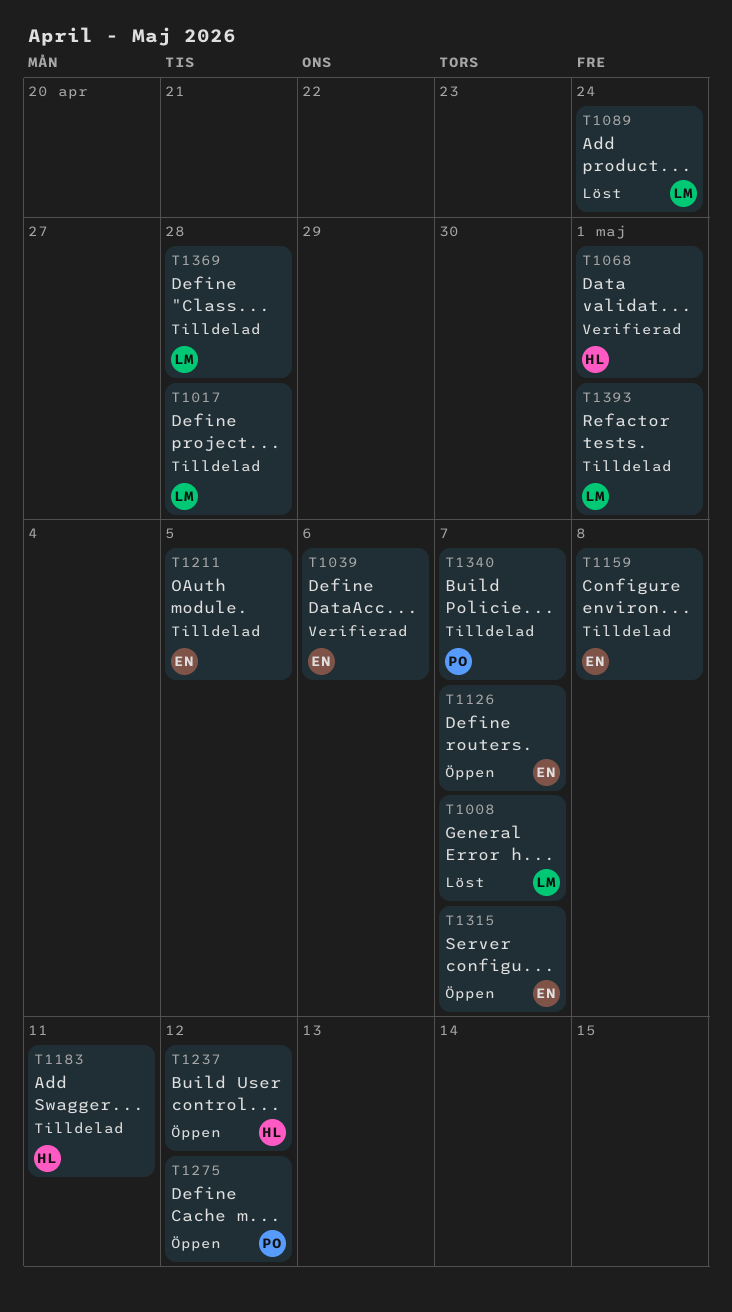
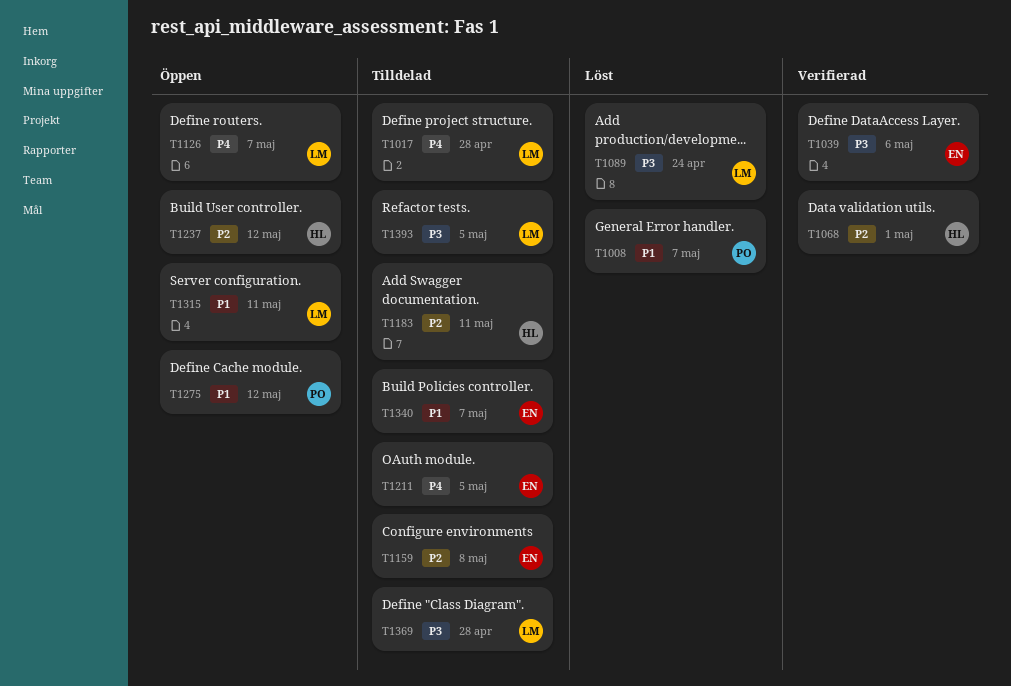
T1008, owner: LM -> PO
T1126, owner: EN -> LM
T1315, owner: EN -> LM
T1315, due: May 7 -> May 11
T1340, owner: PO -> EN
T1393, due: May 1 -> May 5

